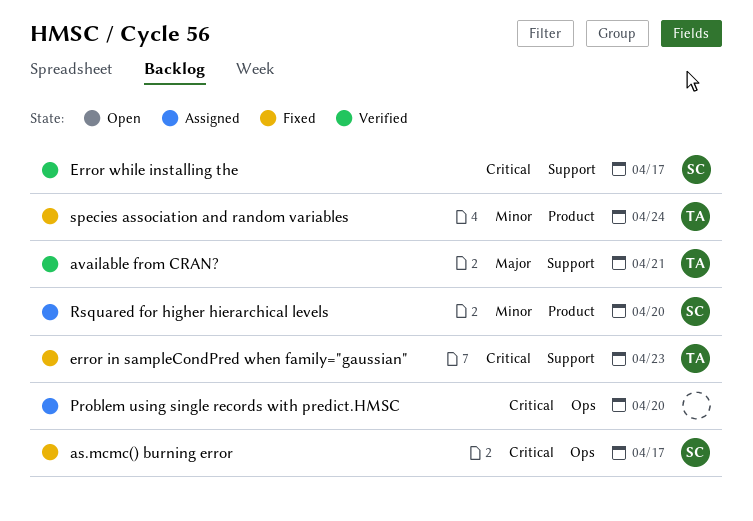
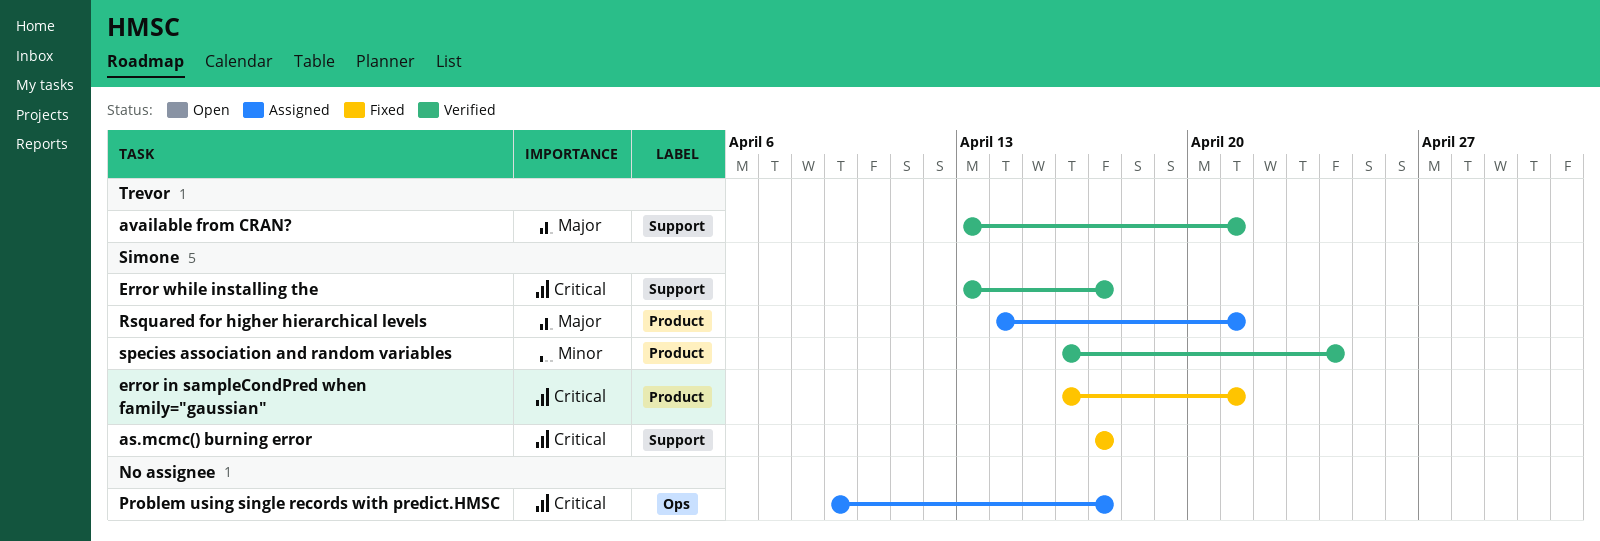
as.mcmc() burning error, label: Ops -> Support
error in sampleCondPred when family="gaussian", owner: Trevor -> Simone
error in sampleCondPred when family="gaussian", label: Support -> Product
error in sampleCondPred when family="gaussian", due: Apr 23 -> Apr 21
Problem using single records with predict.HMSC, due: Apr 20 -> Apr 17
Rsquared for higher hierarchical levels, priority: Minor -> Major
Rsquared for higher hierarchical levels, due: Apr 20 -> Apr 21
species association and random variables, status: Fixed -> Verified
species association and random variables, owner: Trevor -> Simone

